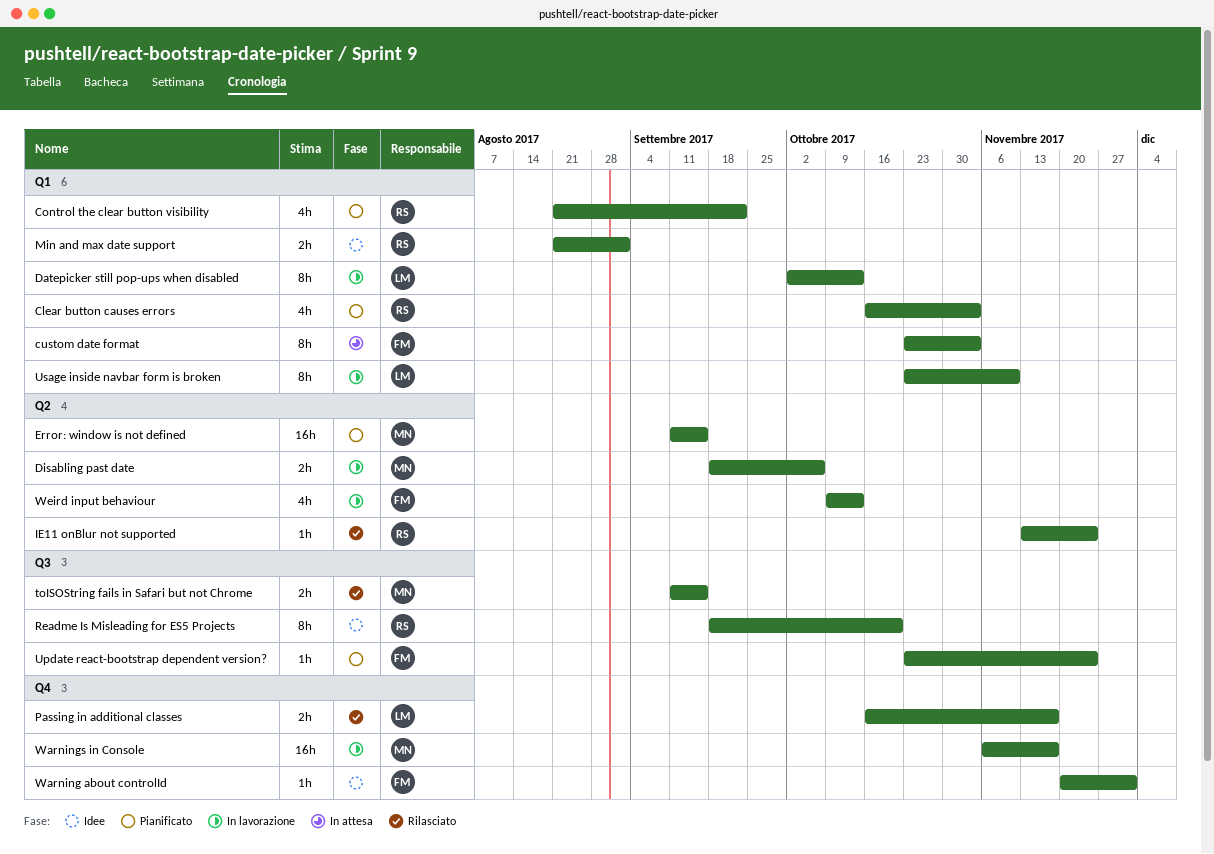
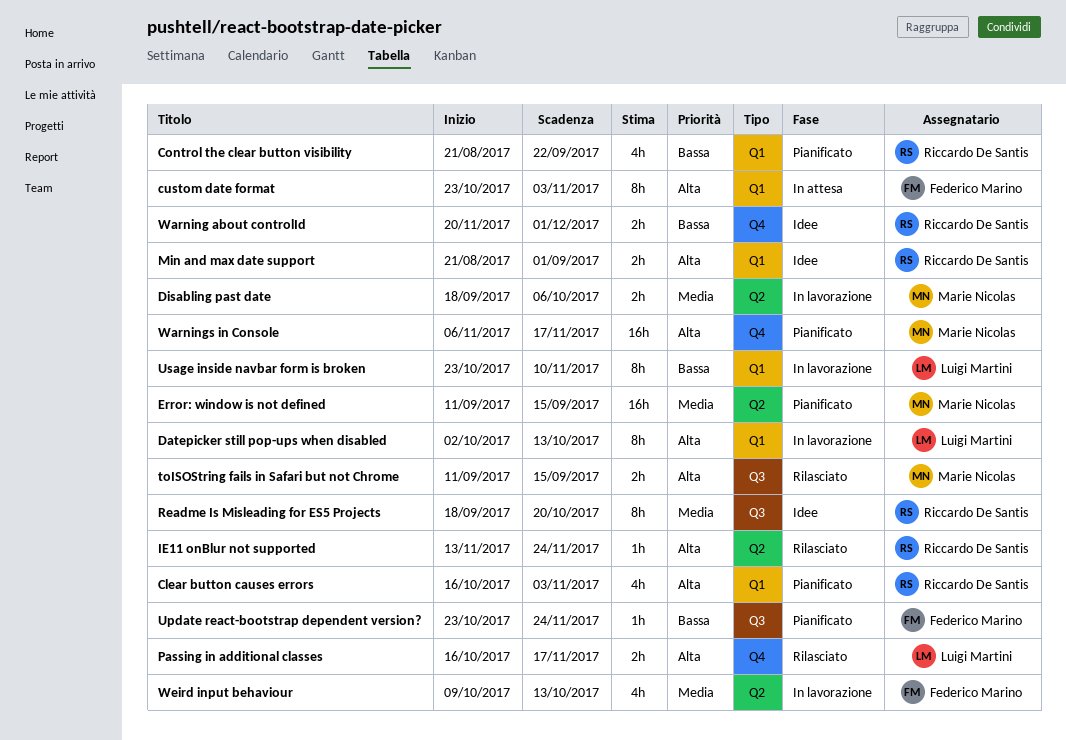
Warning about controlId, owner: Federico Marino -> Riccardo De Santis
Warning about controlId, estimate: 1h -> 2h
Warnings in Console, status: In lavorazione -> Pianificato

